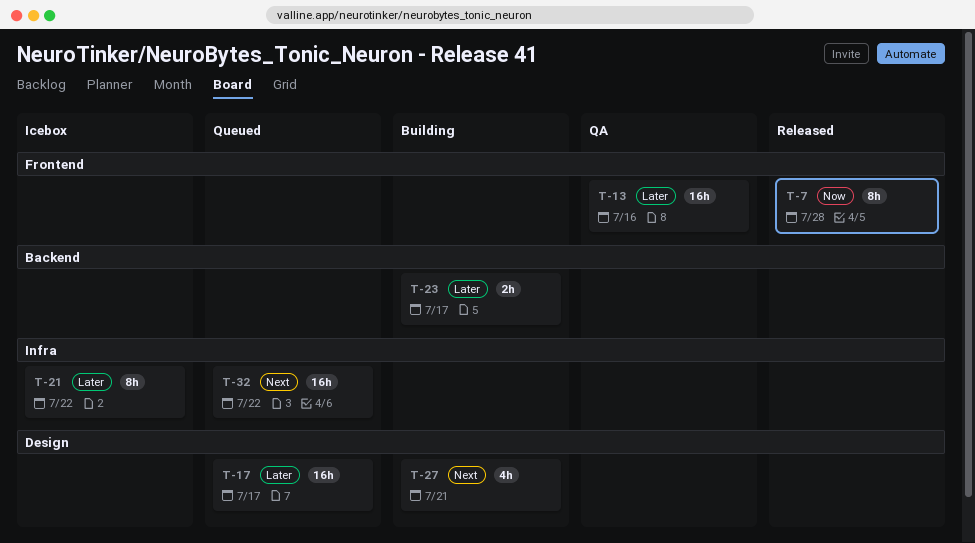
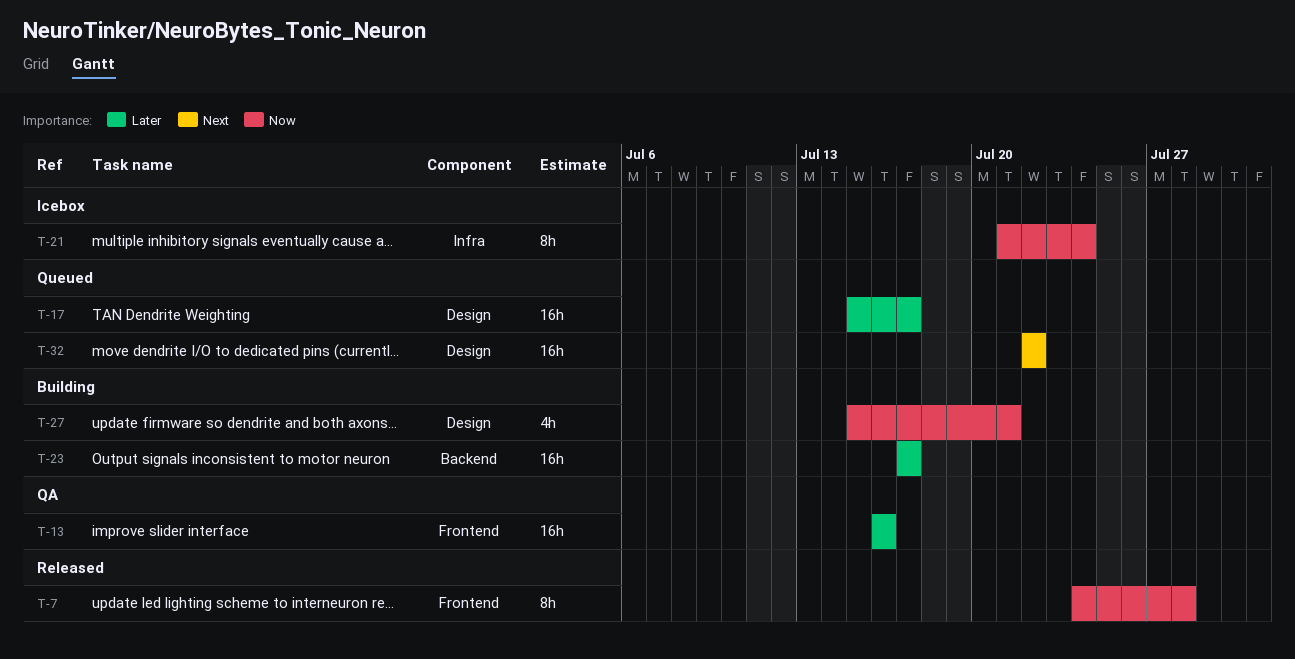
T-21, priority: Later -> Now
T-21, due: Jul 22 -> Jul 24
T-23, estimate: 2h -> 16h
T-27, priority: Next -> Now
T-32, label: Infra -> Design

